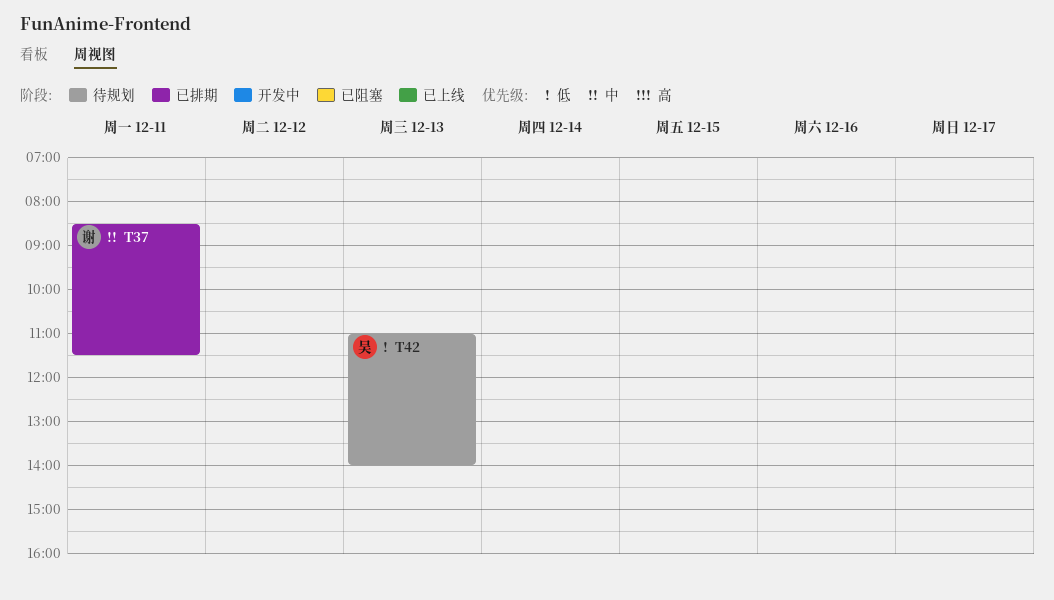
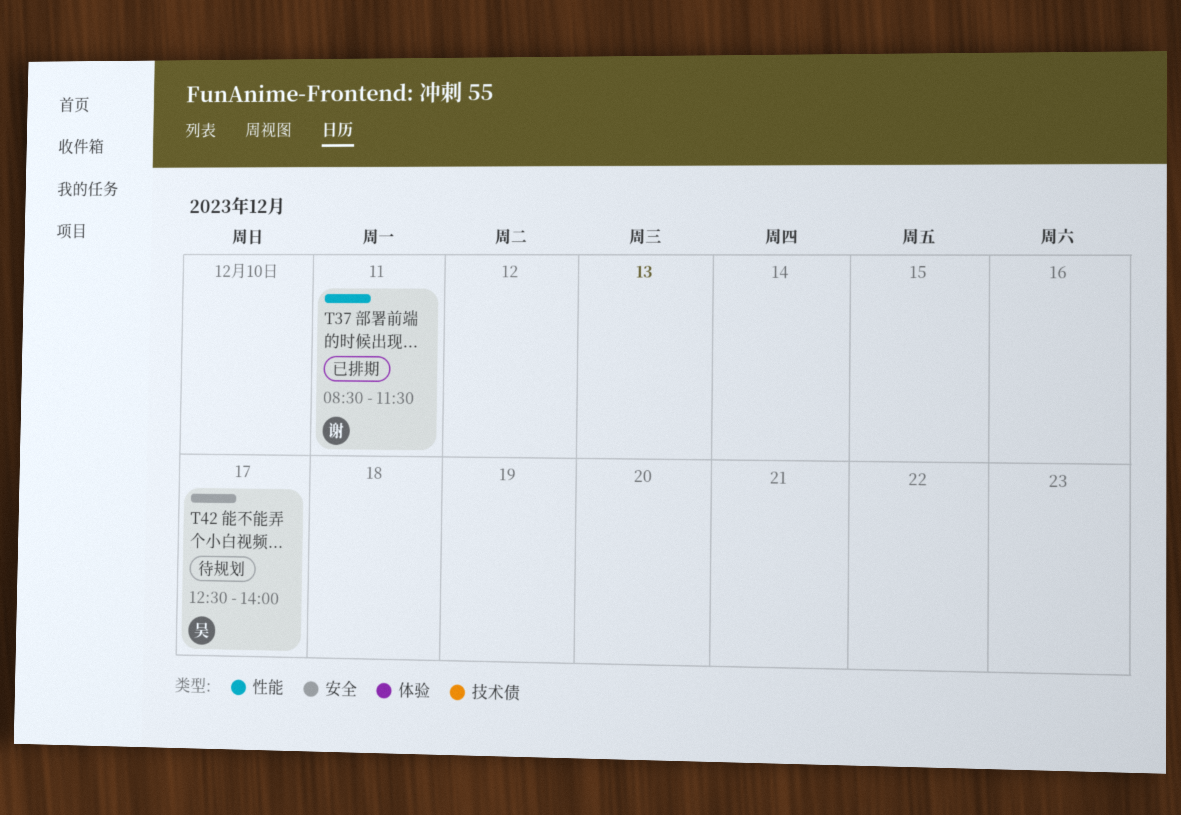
T42, day: Dec 13 -> Dec 17
T42, begins: 11:00 -> 12:30

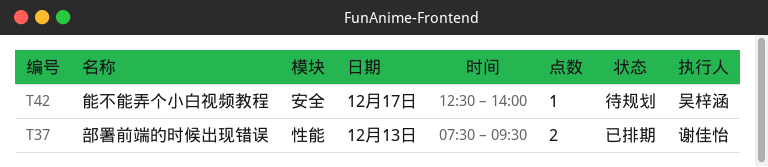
T37, day: Dec 11 -> Dec 13
T37, begins: 08:30 -> 07:30
T37, ends: 11:30 -> 09:30

